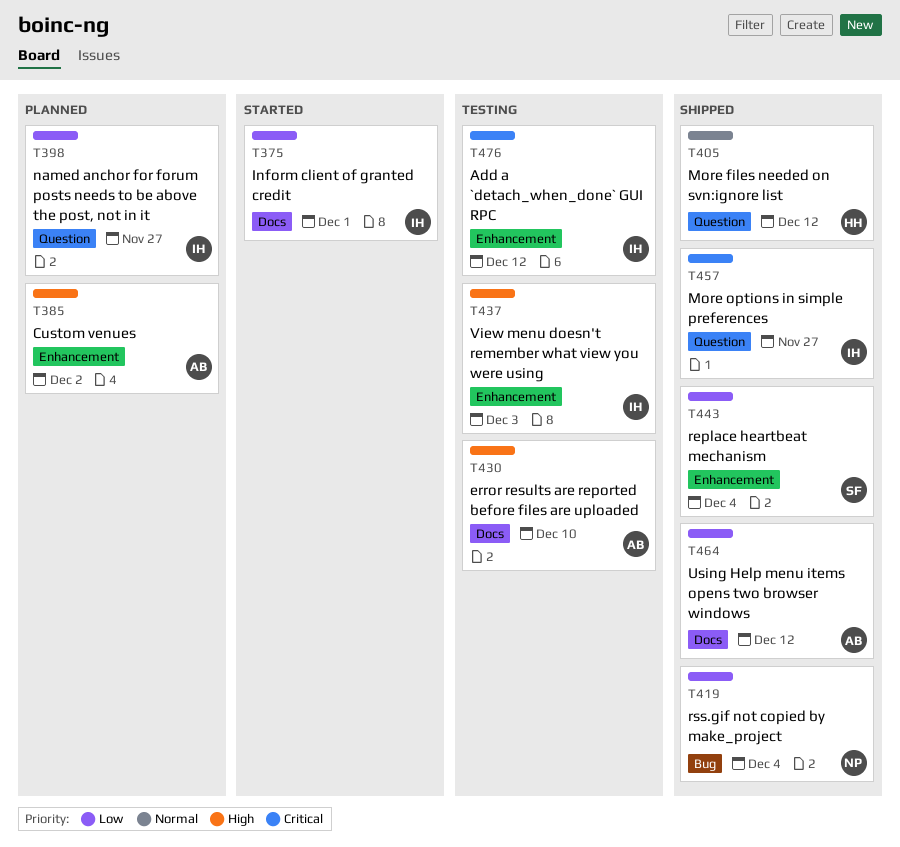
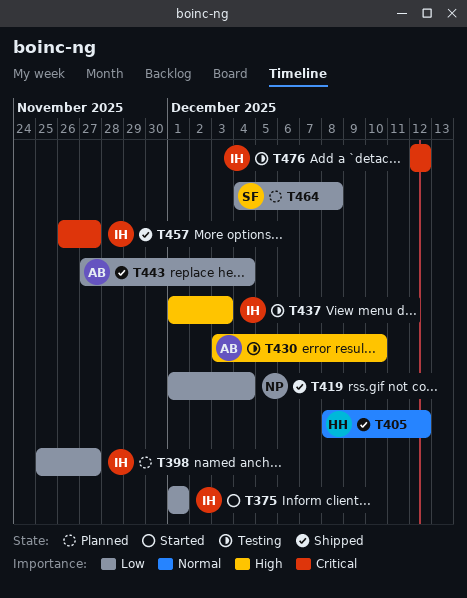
T385: present -> none
T443, owner: SF -> AB
T464, status: Shipped -> Planned
T464, owner: AB -> SF
T464, due: Dec 12 -> Dec 8

